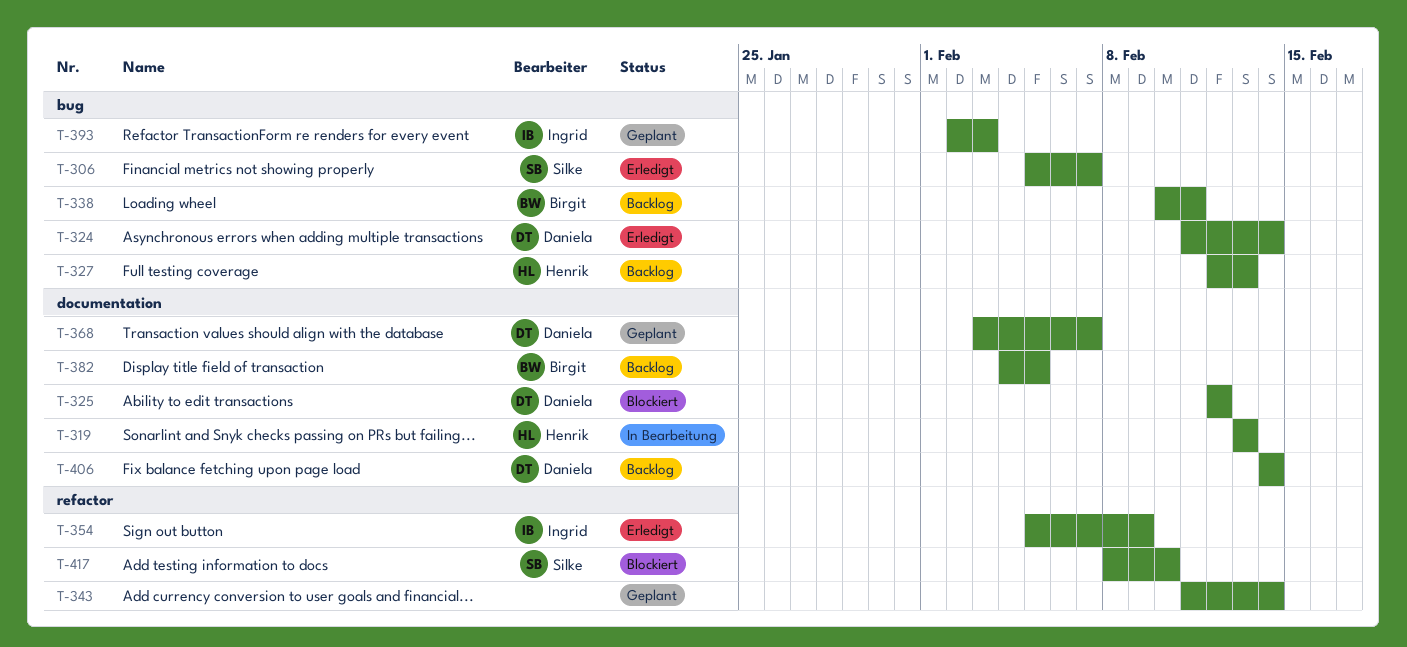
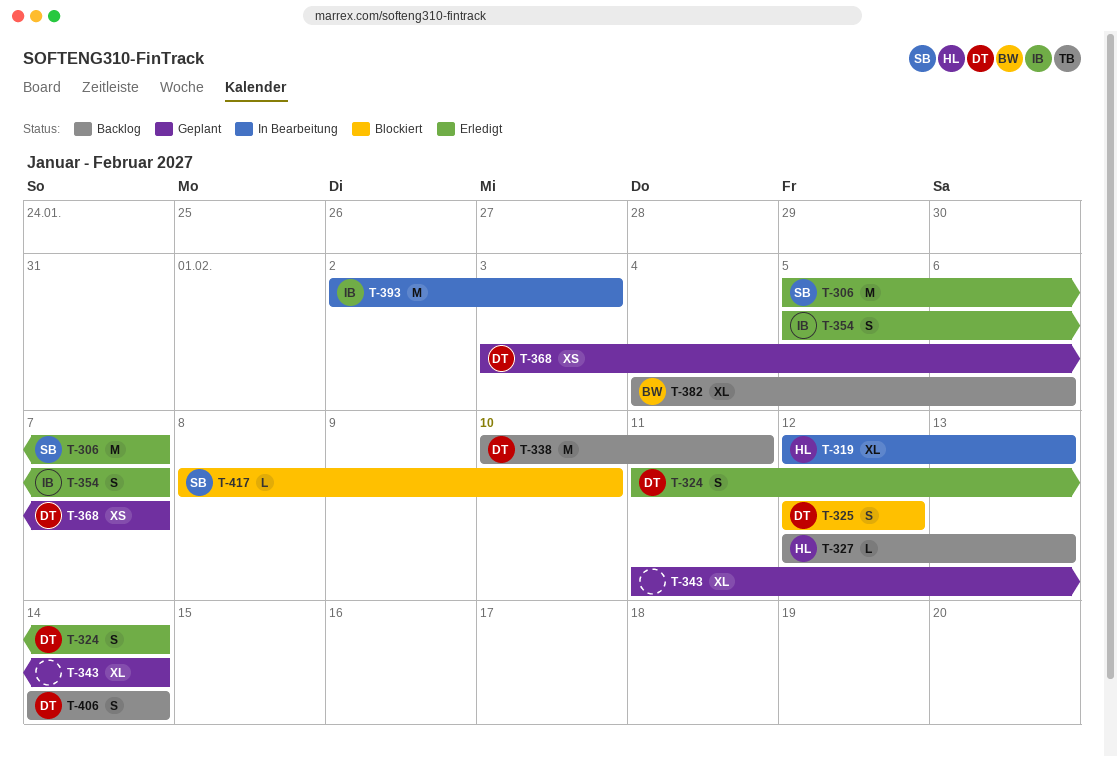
T-319, start: Feb 13 -> Feb 12
T-338, owner: Birgit -> Daniela
T-354, due: Feb 9 -> Feb 7
T-382, due: Feb 5 -> Feb 6
T-393, status: Geplant -> In Bearbeitung

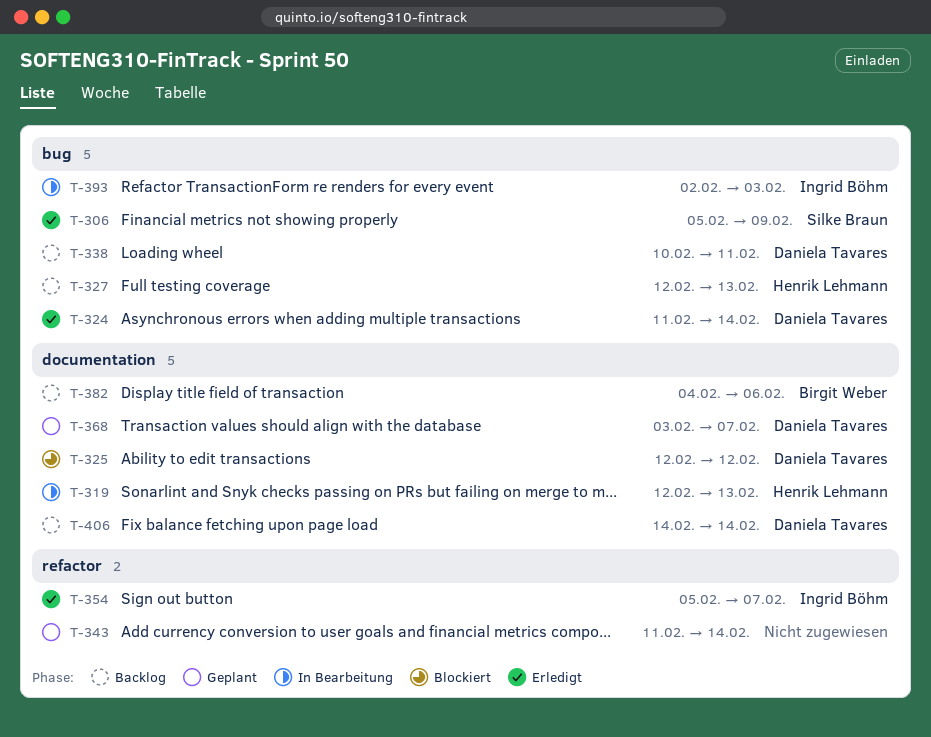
T-306, due: Feb 7 -> Feb 9
T-417: present -> none

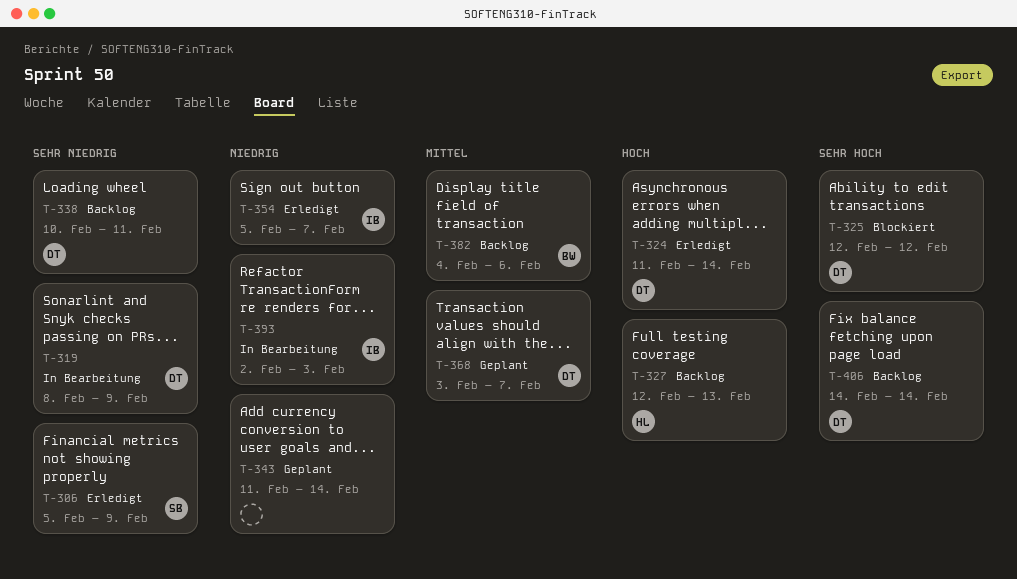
T-319, owner: Henrik Lehmann -> Daniela Tavares
T-319, start: Feb 12 -> Feb 8
T-319, due: Feb 13 -> Feb 9

